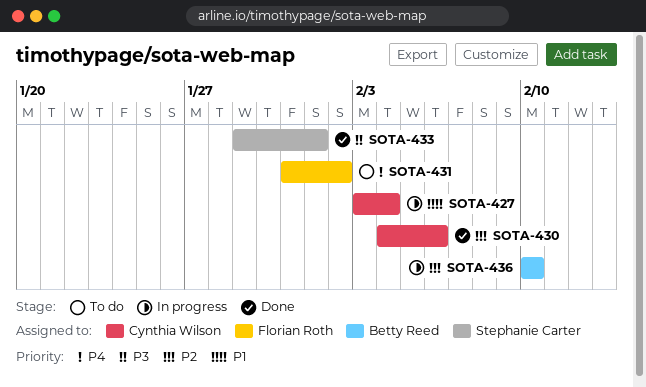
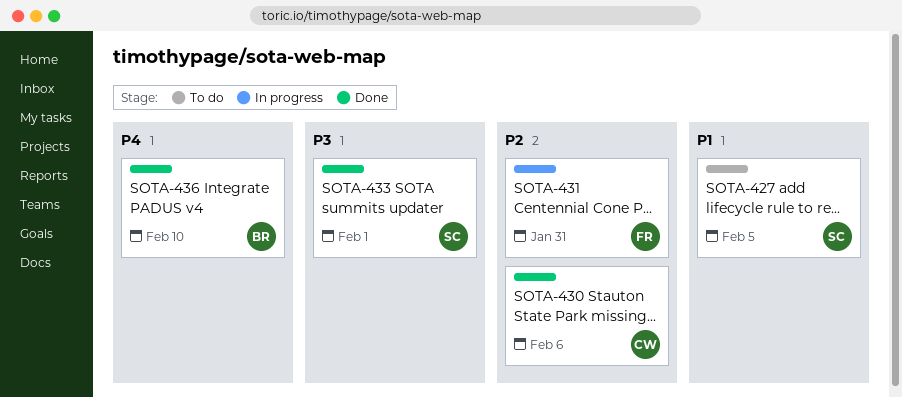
SOTA-427, status: In progress -> To do
SOTA-427, owner: Cynthia Wilson -> Stephanie Carter
SOTA-427, due: Feb 4 -> Feb 5
SOTA-431, status: To do -> In progress
SOTA-431, priority: P4 -> P2
SOTA-431, due: Feb 2 -> Jan 31
SOTA-436, status: In progress -> Done
SOTA-436, priority: P2 -> P4

